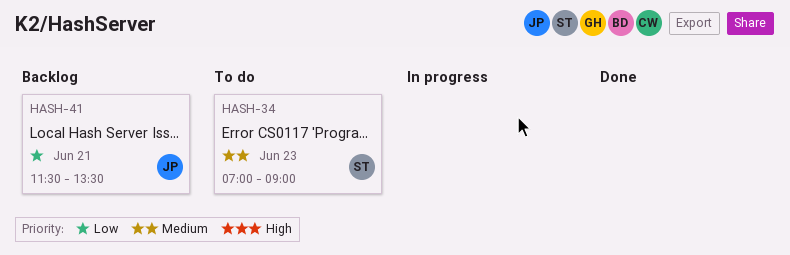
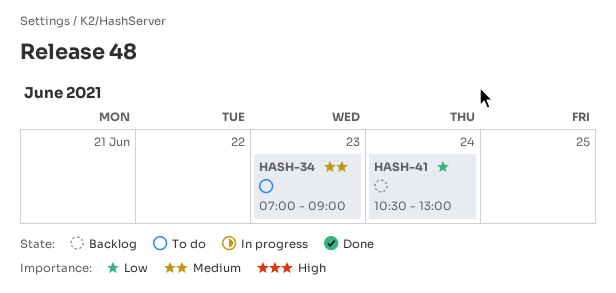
HASH-41, day: Jun 21 -> Jun 24
HASH-41, begins: 11:30 -> 10:30
HASH-41, ends: 13:30 -> 13:00

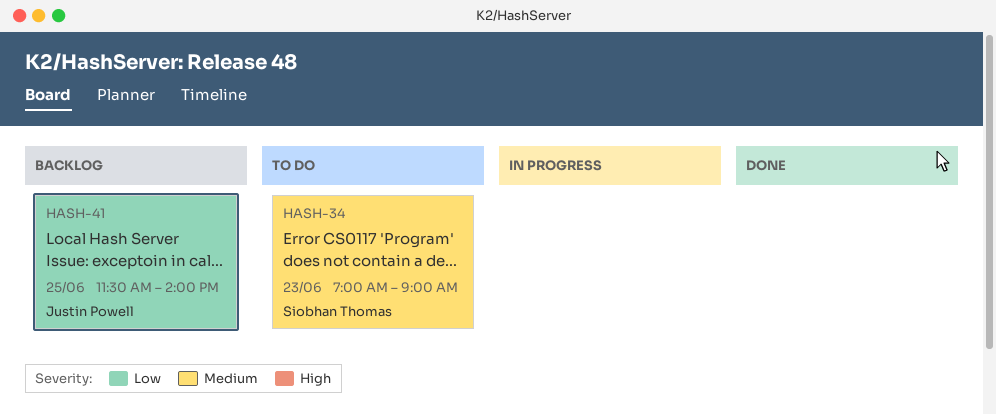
HASH-41, day: Jun 24 -> Jun 25
HASH-41, begins: 10:30 -> 11:30
HASH-41, ends: 13:00 -> 14:00

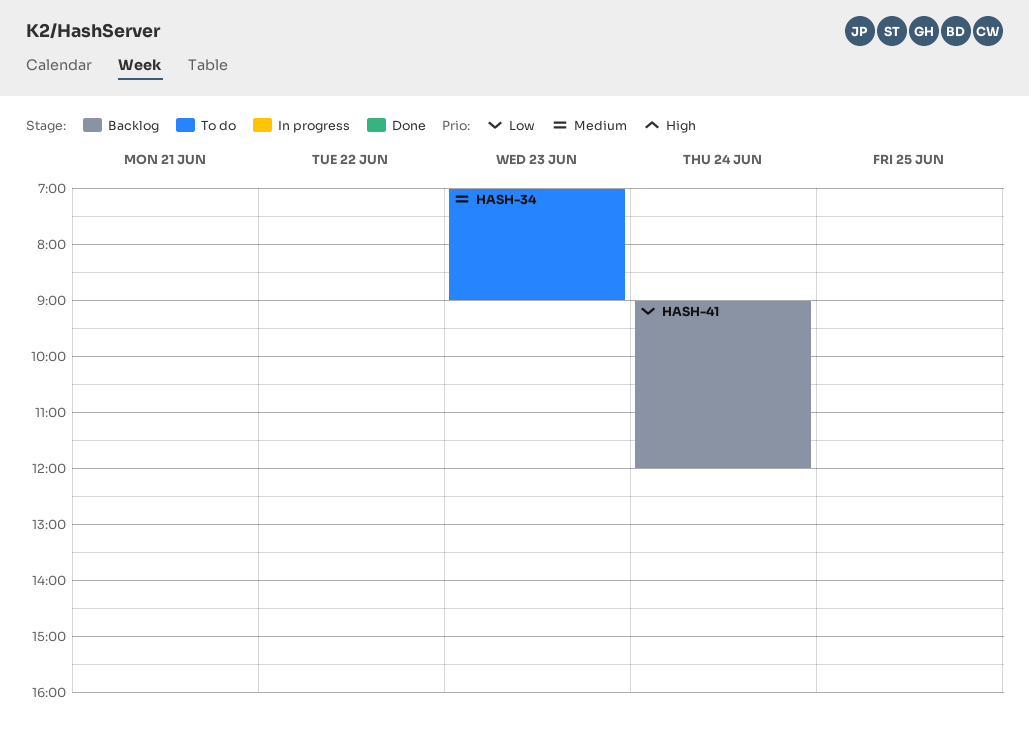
HASH-41, day: Jun 25 -> Jun 24
HASH-41, begins: 11:30 -> 09:00
HASH-41, ends: 14:00 -> 12:00

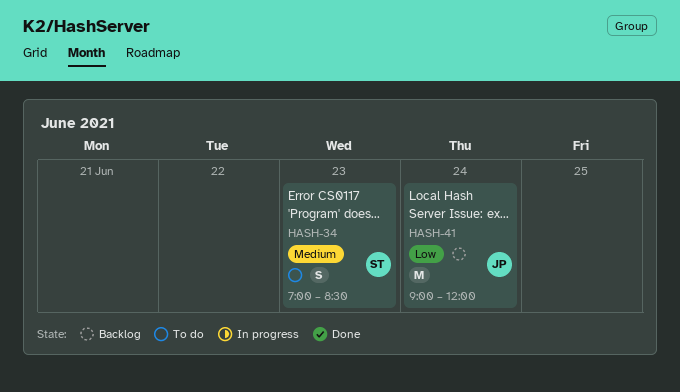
HASH-34, ends: 09:00 -> 08:30

